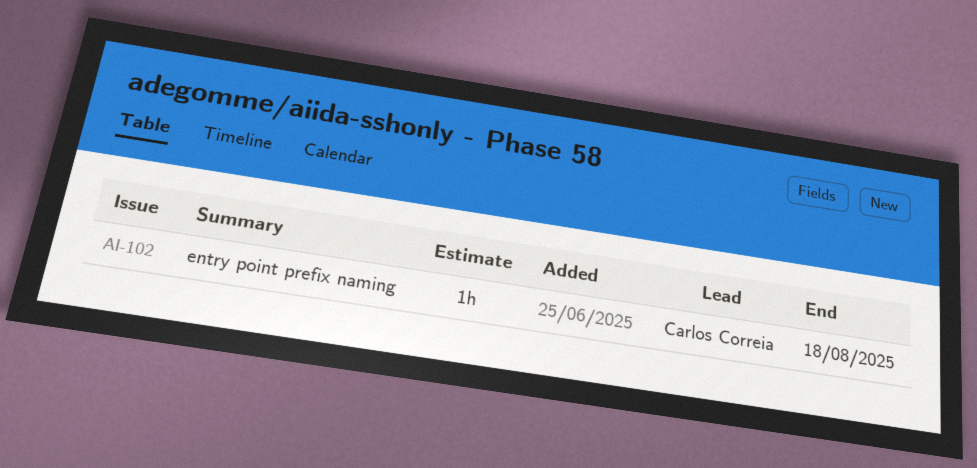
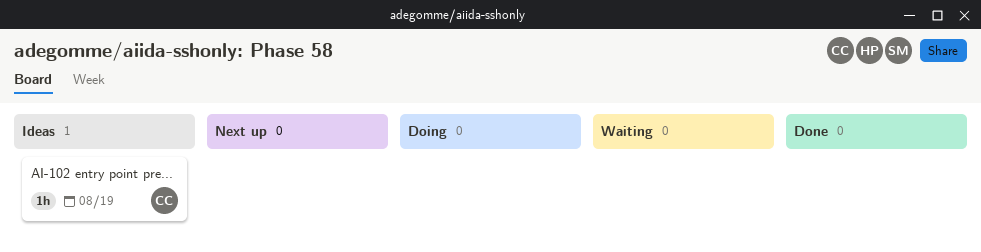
AI-102, due: Aug 18 -> Aug 19

